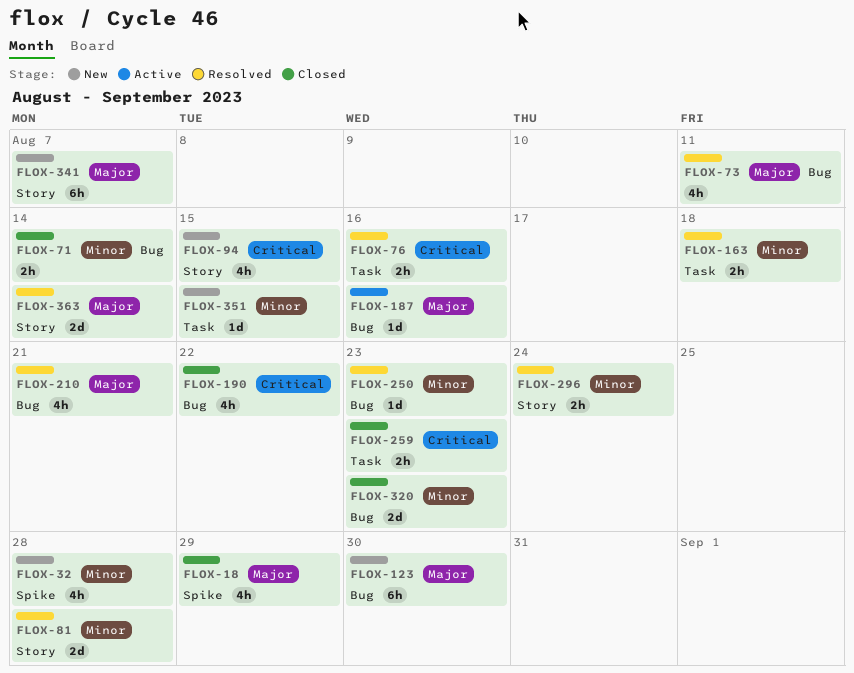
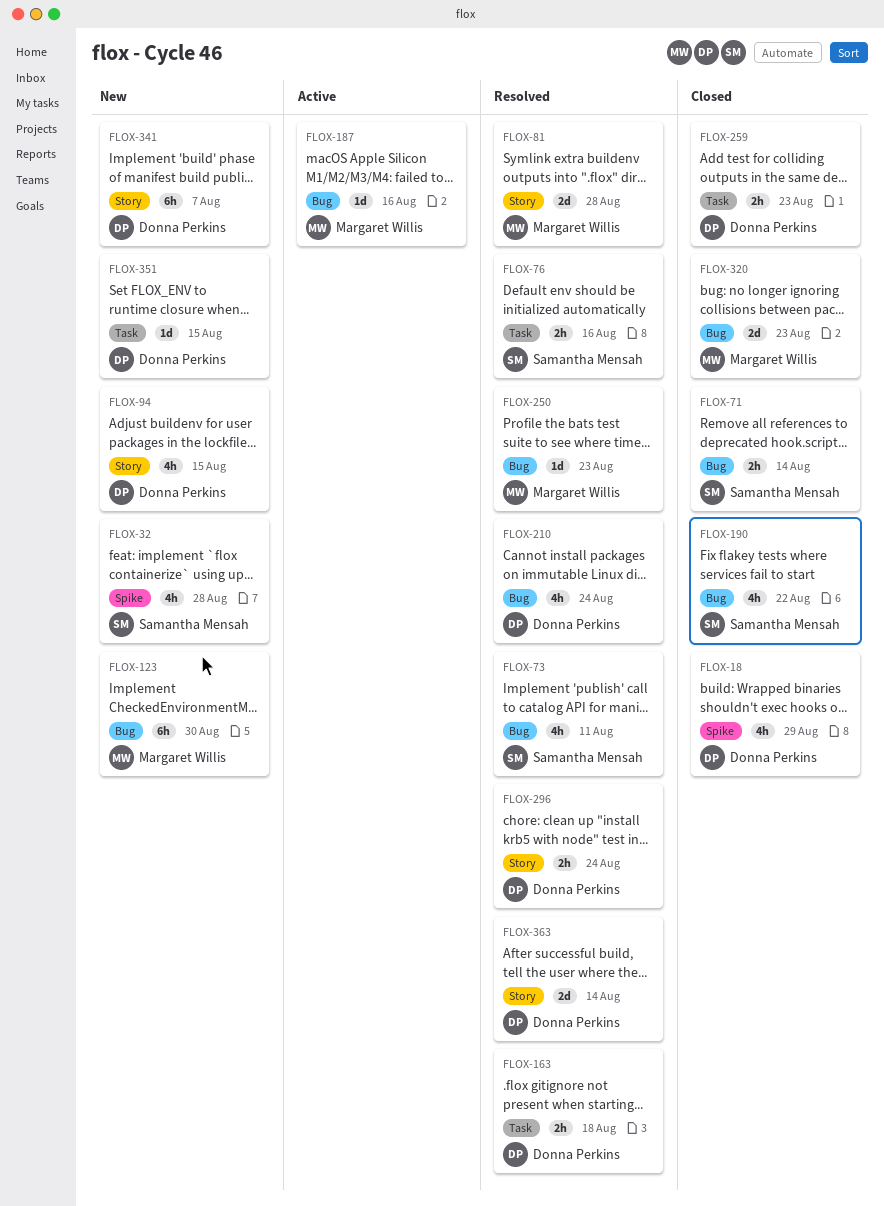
FLOX-210, due: Aug 21 -> Aug 24

